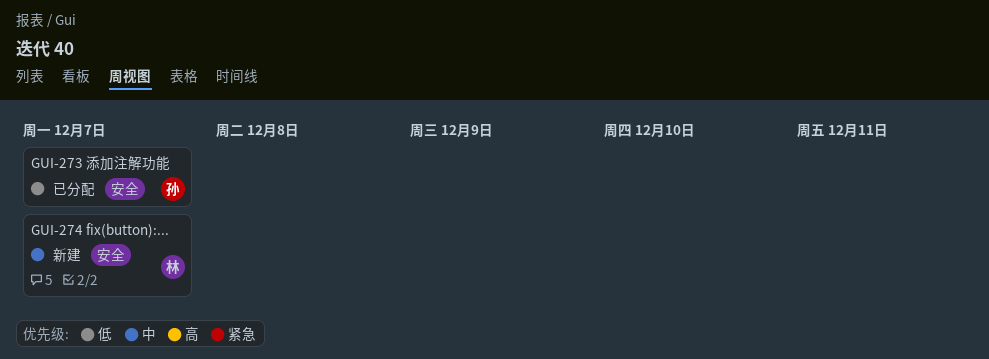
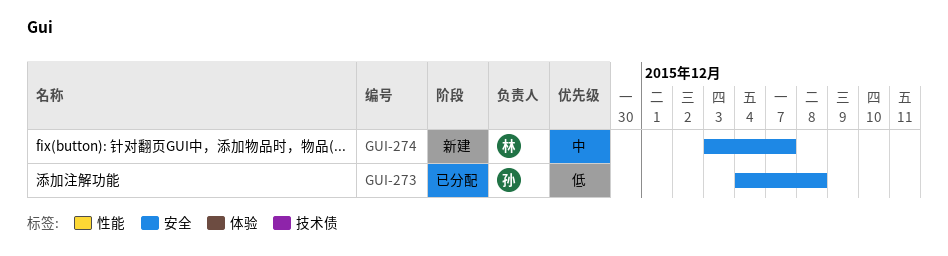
GUI-273, due: Dec 7 -> Dec 8

